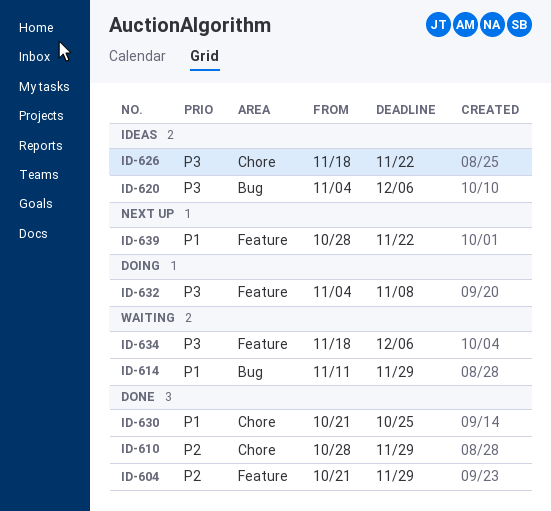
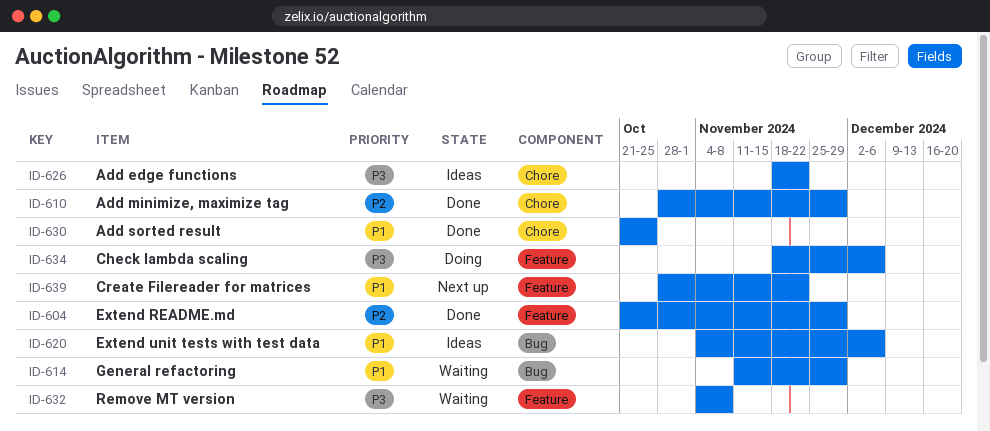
ID-620, priority: P3 -> P1
ID-632, status: Doing -> Waiting
ID-634, status: Waiting -> Doing

